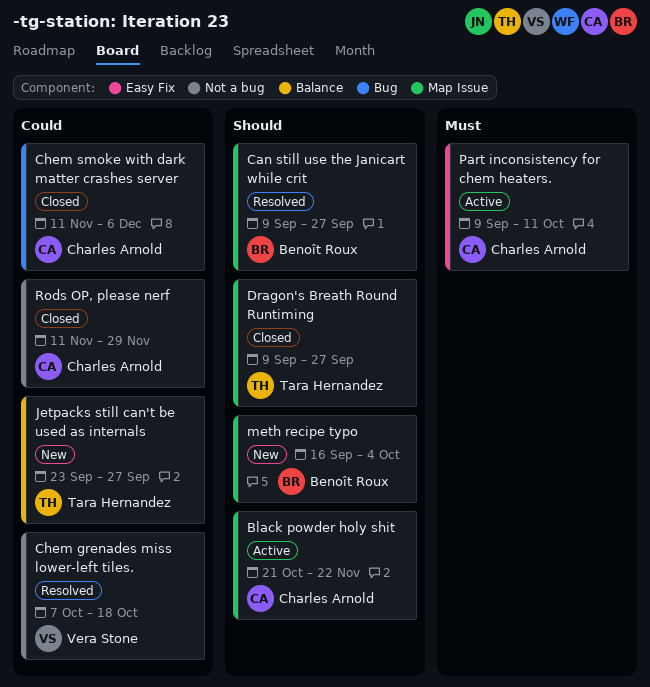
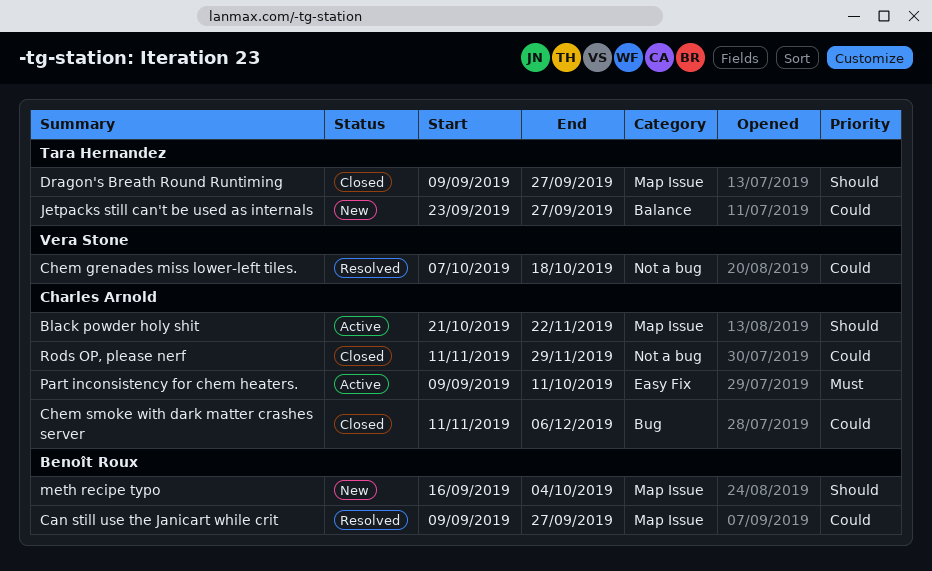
Can still use the Janicart while crit, priority: Should -> Could

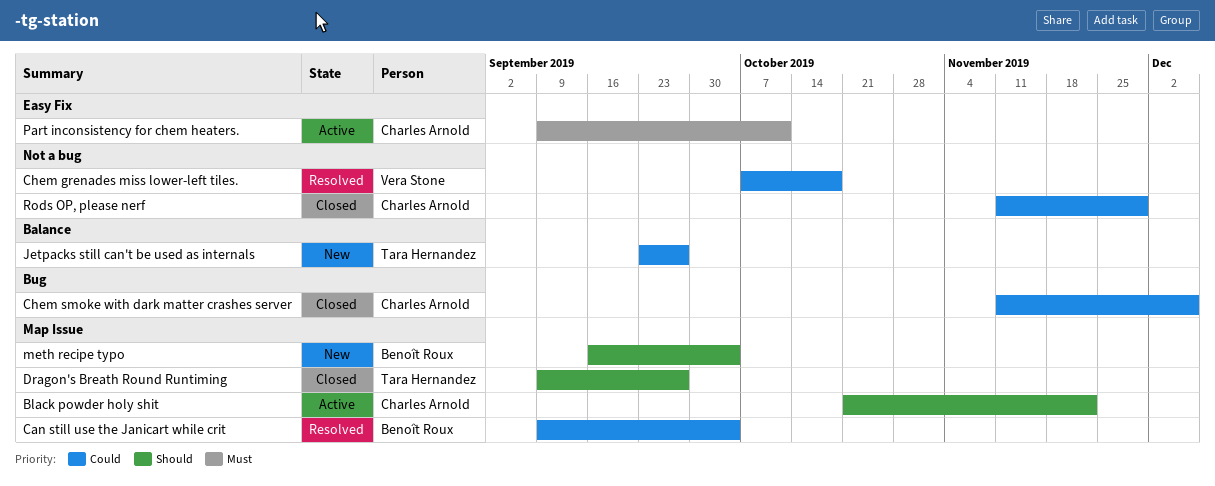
Can still use the Janicart while crit, due: Sep 27 -> Oct 4

